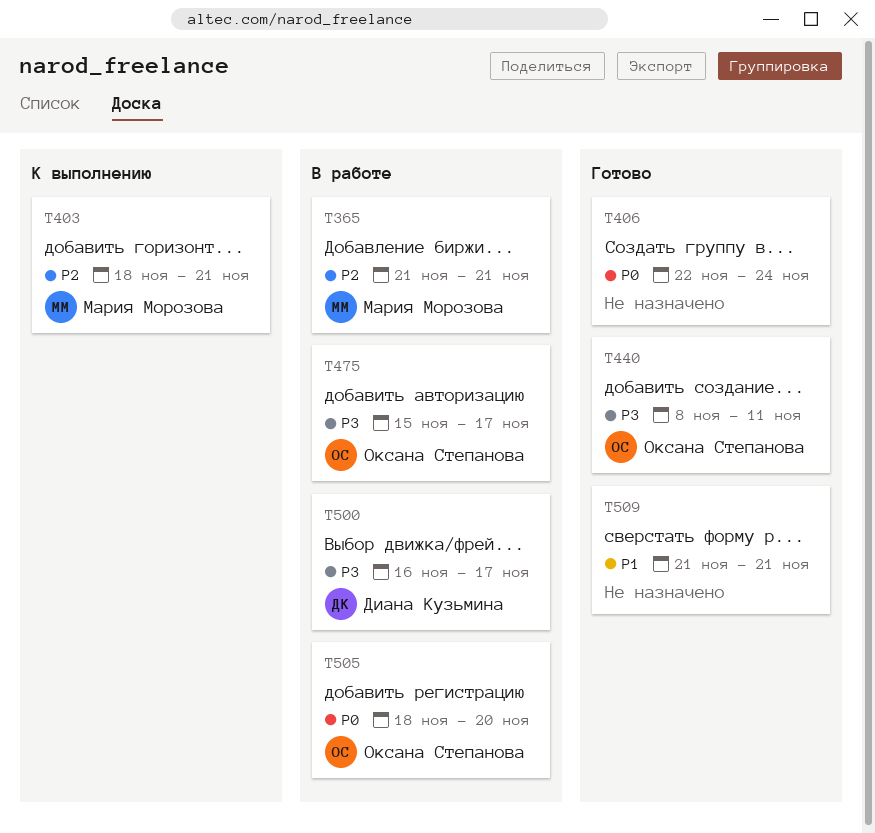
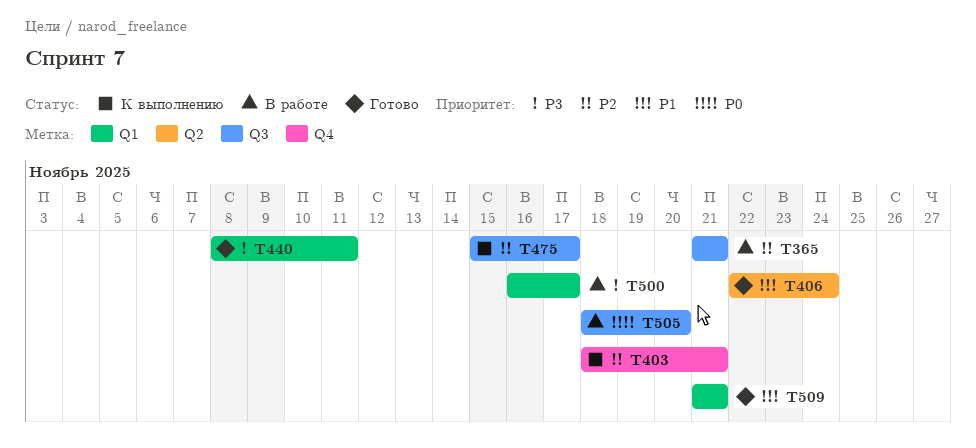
T406, priority: P0 -> P1
T475, status: В работе -> К выполнению
T475, priority: P3 -> P2

